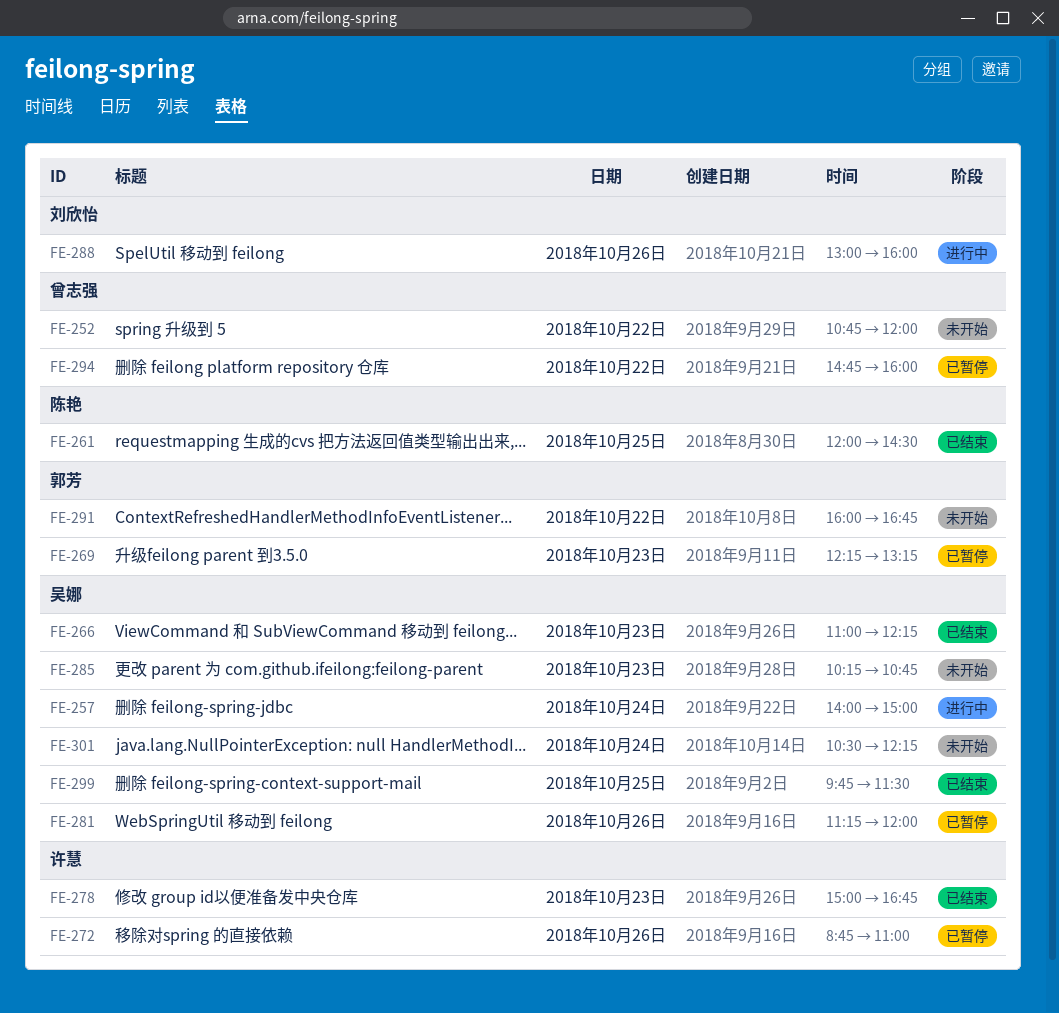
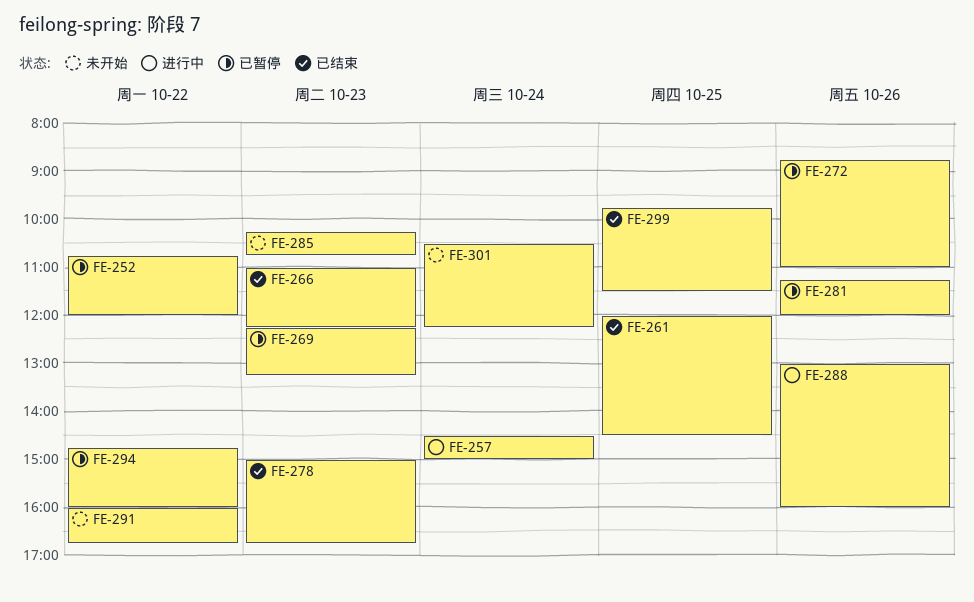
FE-252, status: 未开始 -> 已暂停
FE-257, begins: 14:00 -> 14:30

